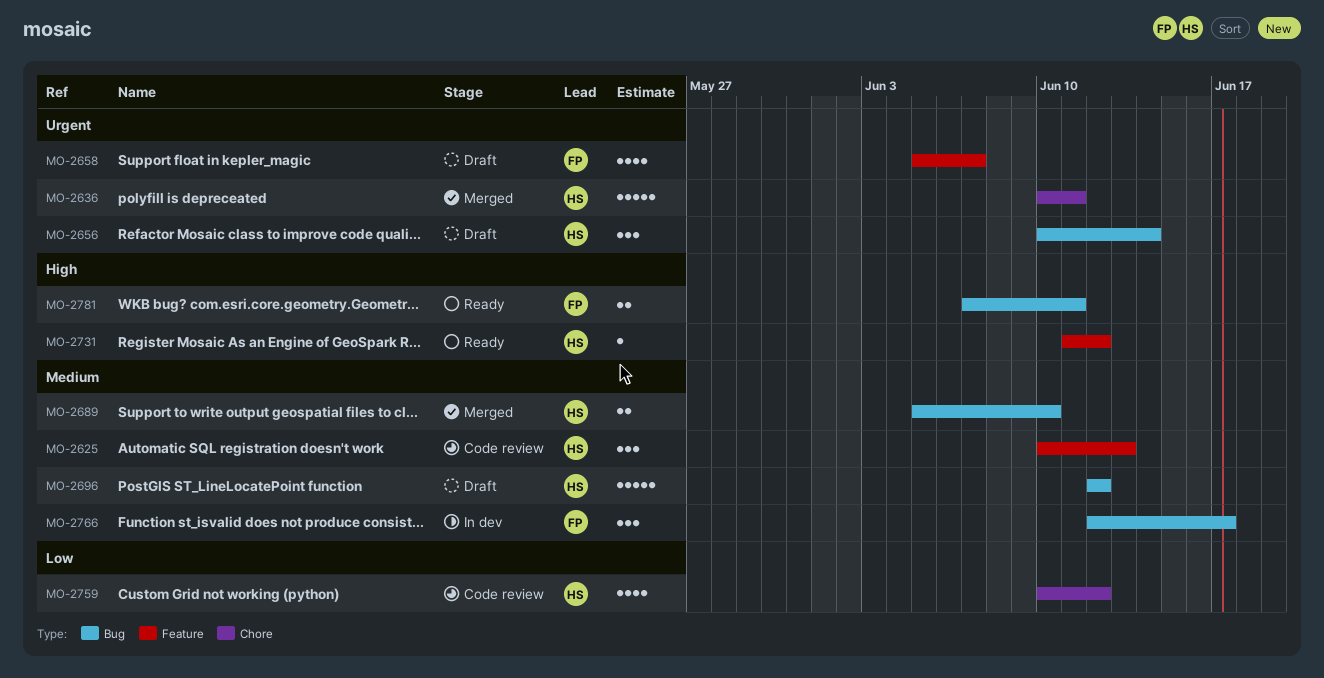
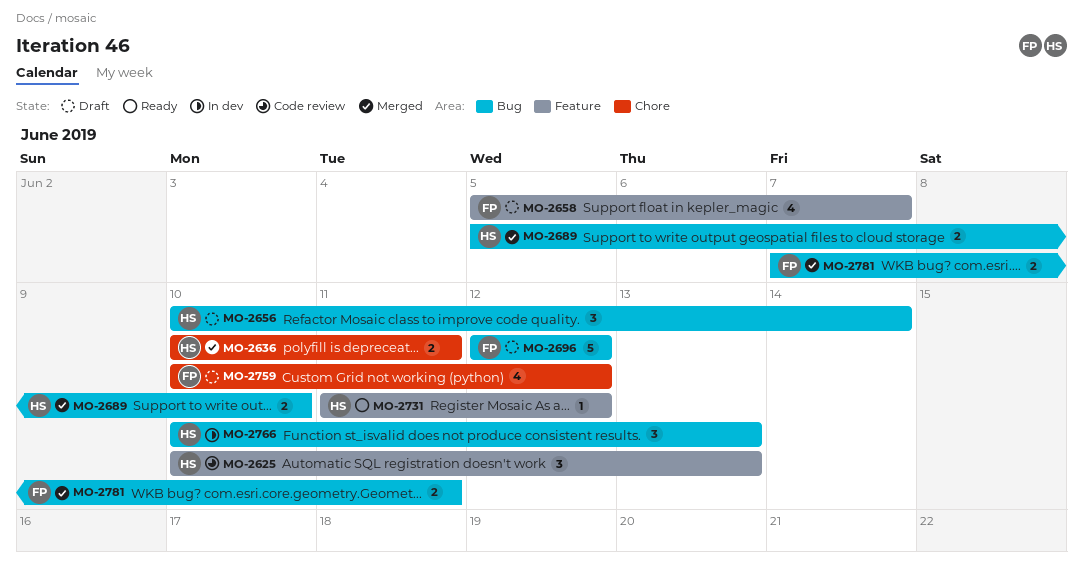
MO-2636, estimate: 5 -> 2
MO-2696, owner: HS -> FP
MO-2759, status: Code review -> Draft
MO-2759, owner: HS -> FP
MO-2766, owner: FP -> HS
MO-2766, start: Jun 12 -> Jun 10
MO-2766, due: Jun 17 -> Jun 13
MO-2781, status: Ready -> Merged

